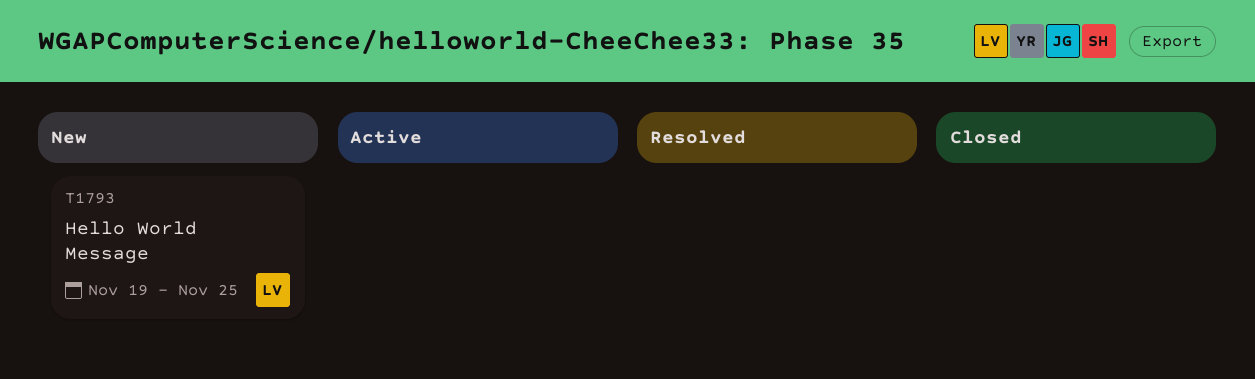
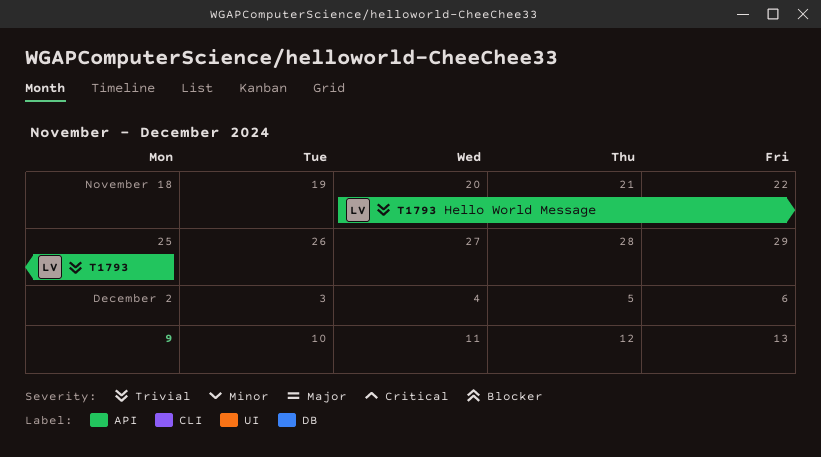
T1793, start: Nov 19 -> Nov 20

